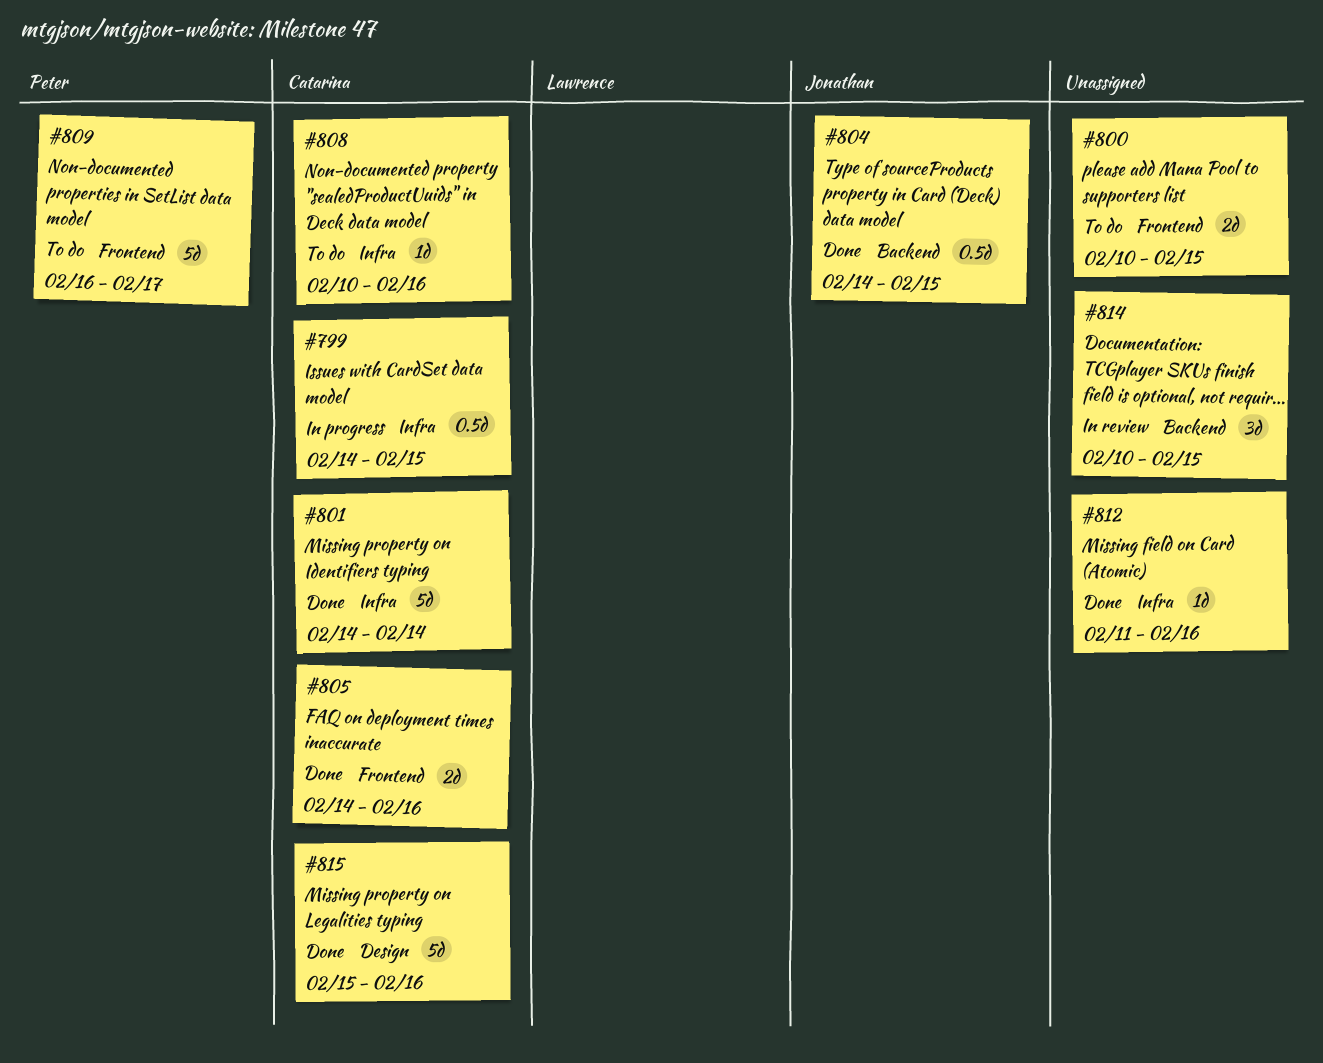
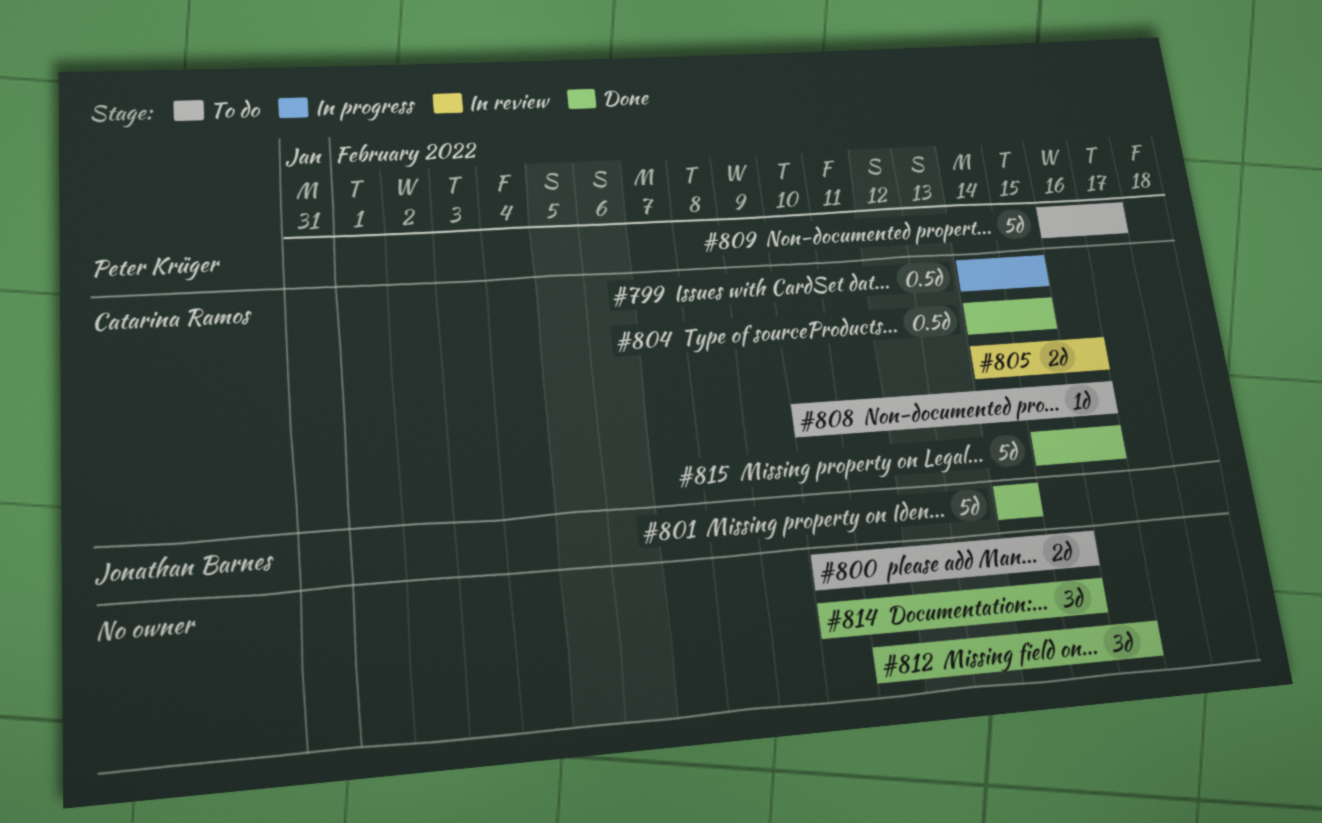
#801, owner: Catarina Ramos -> Jonathan Barnes
#804, owner: Jonathan Barnes -> Catarina Ramos
#805, status: Done -> In review
#812, estimate: 1d -> 3d
#814, status: In review -> Done

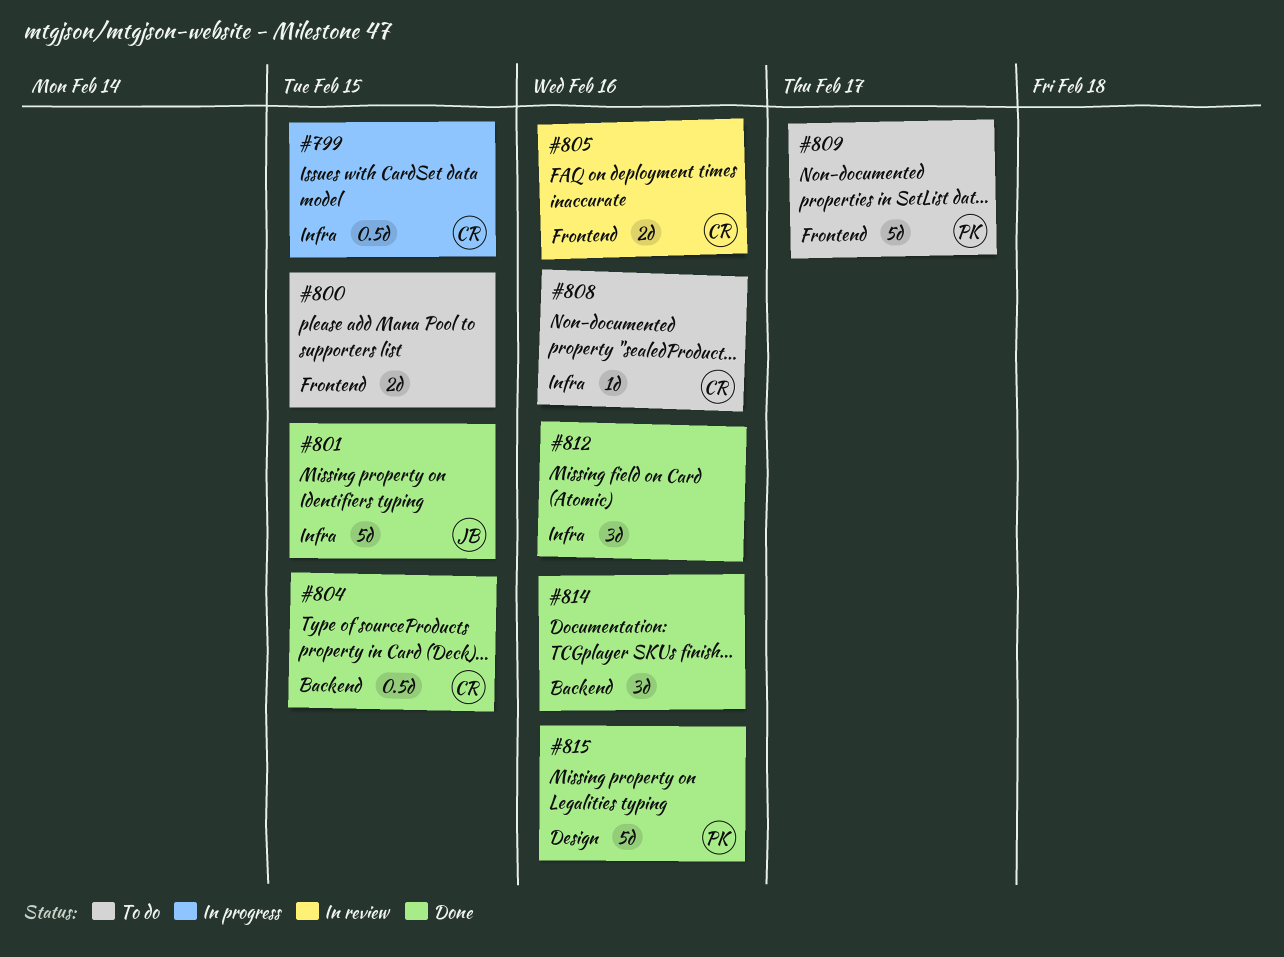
#801, due: Feb 14 -> Feb 15
#814, due: Feb 15 -> Feb 16
#815, owner: Catarina Ramos -> Peter Krüger

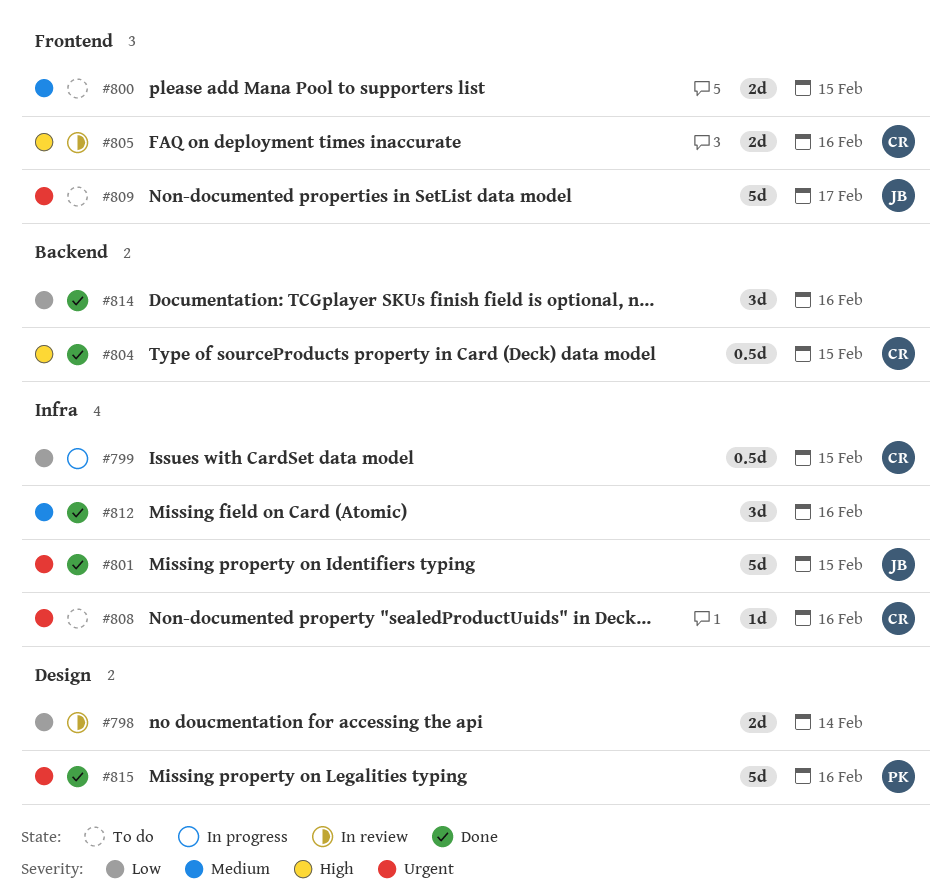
#798: none -> present
#809, owner: PK -> JB

